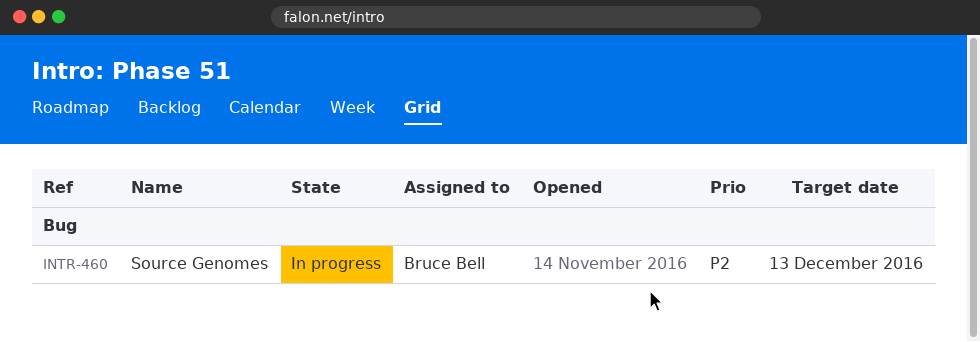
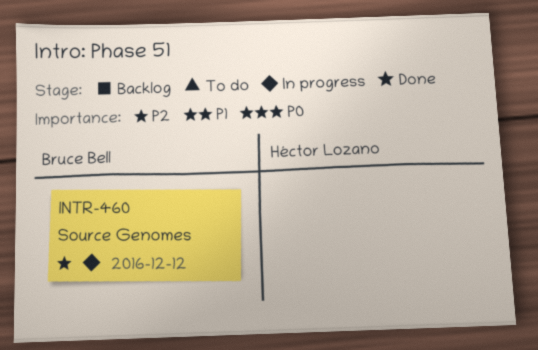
INTR-460, due: Dec 13 -> Dec 12

